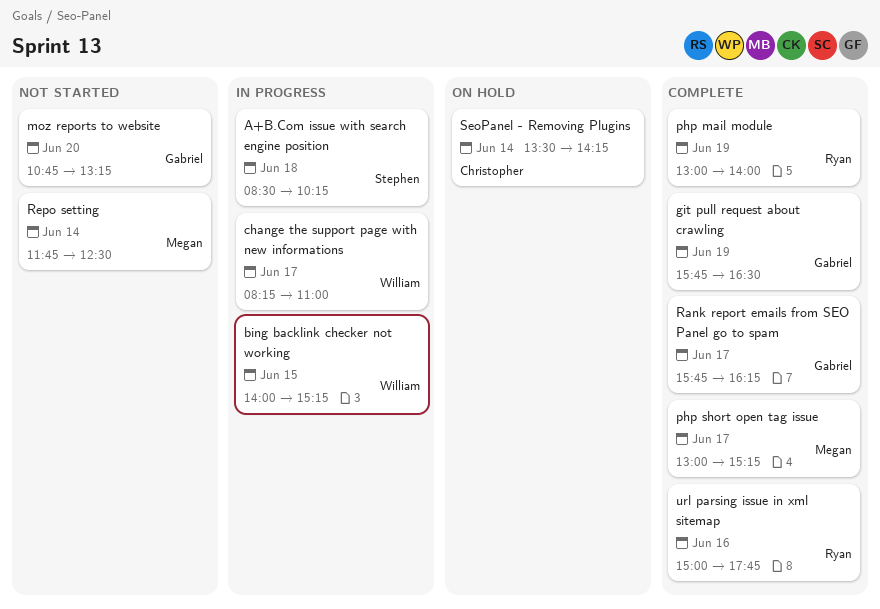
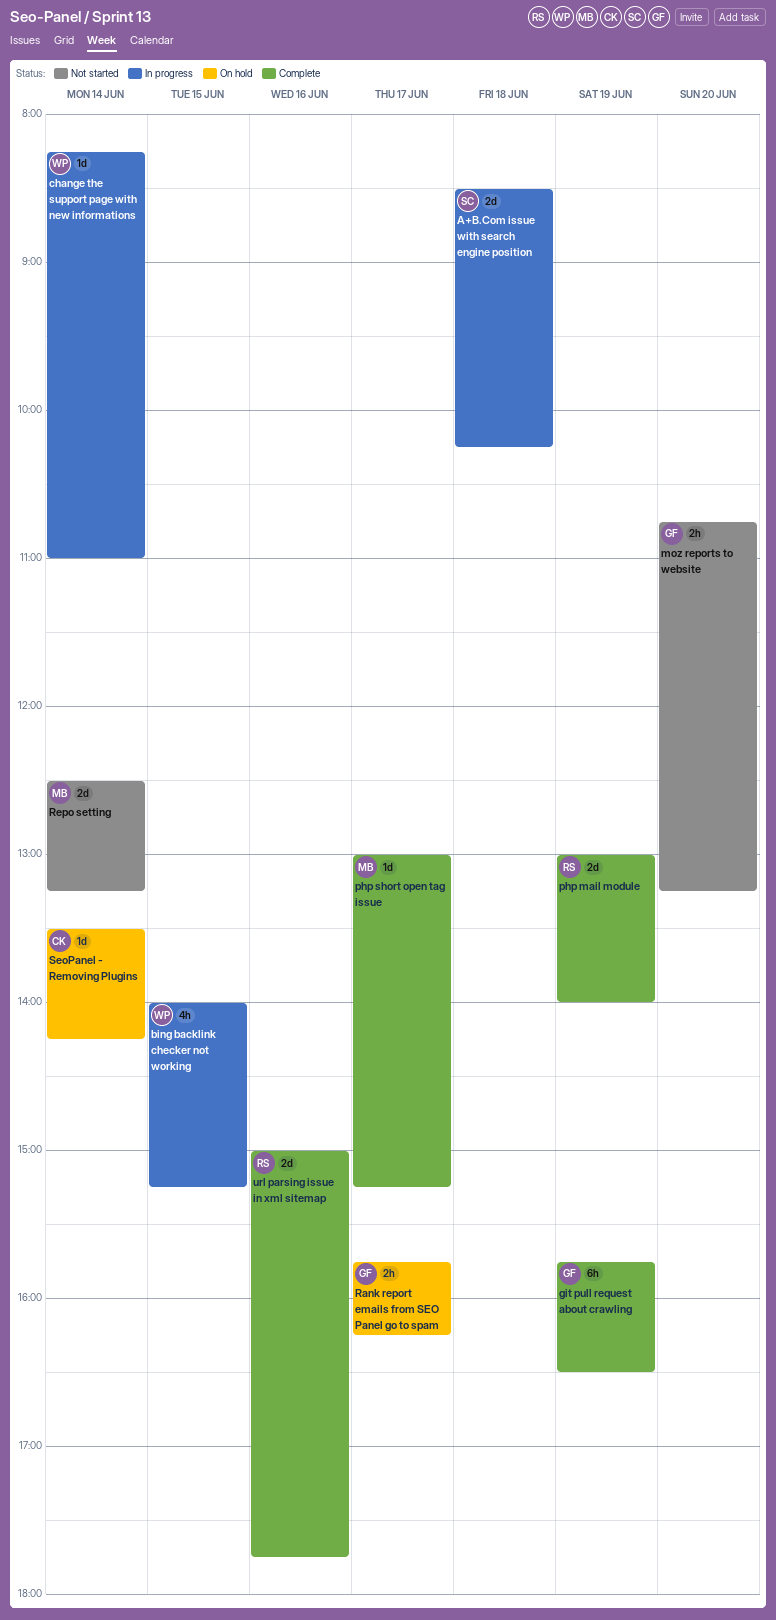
change the support page with new informations, day: Jun 17 -> Jun 14
Rank report emails from SEO Panel go to spam, status: Complete -> On hold
Repo setting, begins: 11:45 -> 12:30
Repo setting, ends: 12:30 -> 13:15

